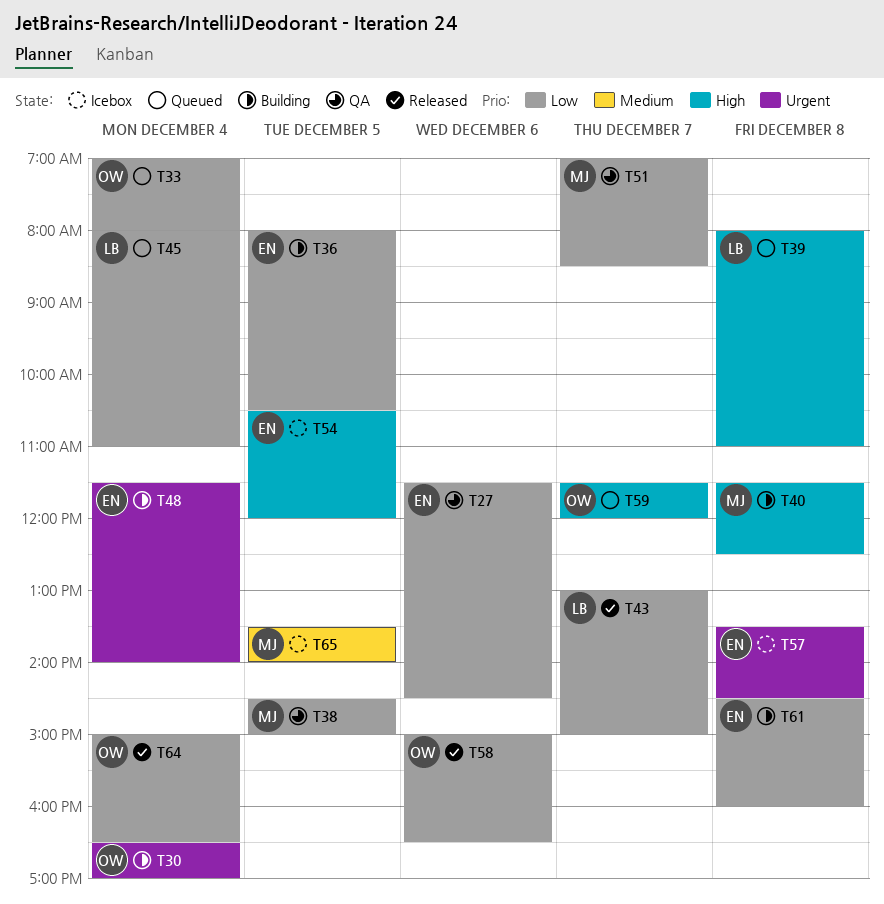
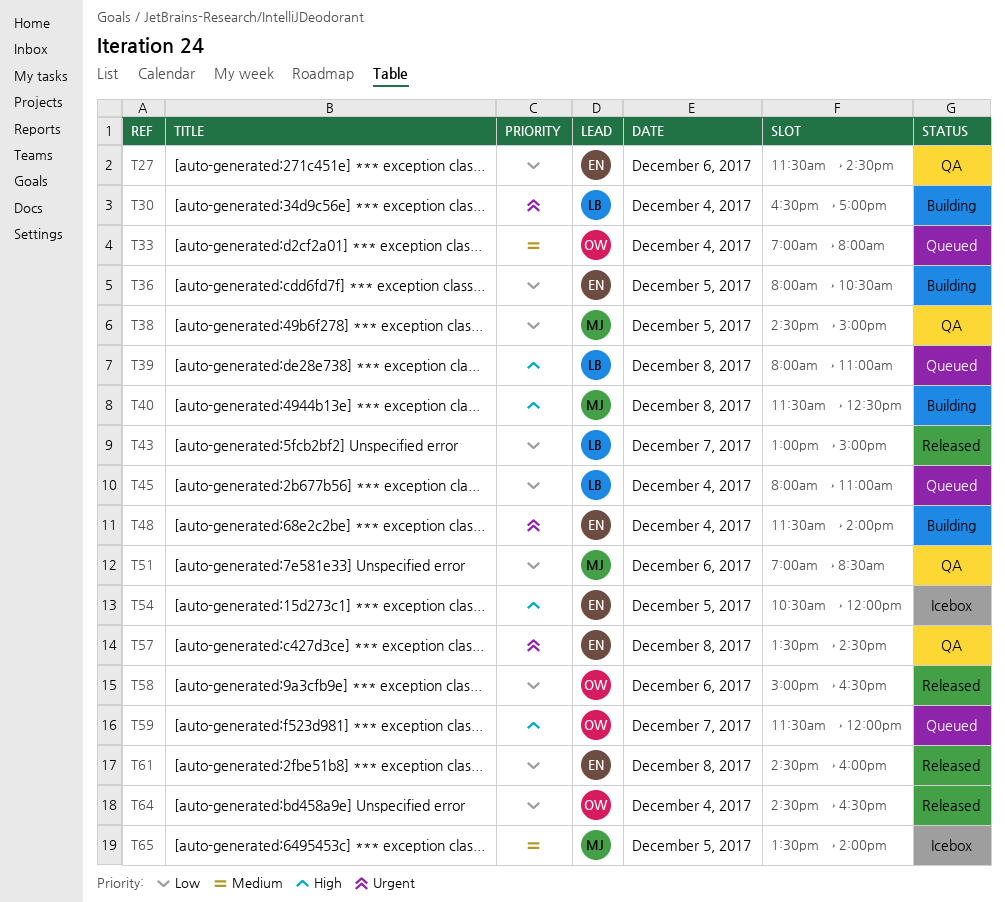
T30, owner: OW -> LB
T33, priority: Low -> Medium
T51, day: Dec 7 -> Dec 6
T57, status: Icebox -> QA
T61, status: Building -> Released
T64, begins: 15:00 -> 14:30

